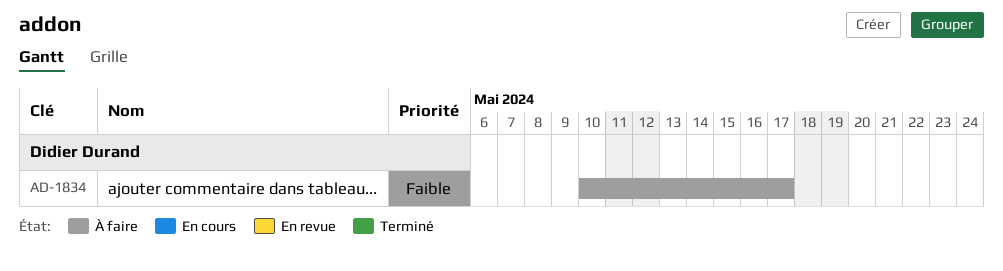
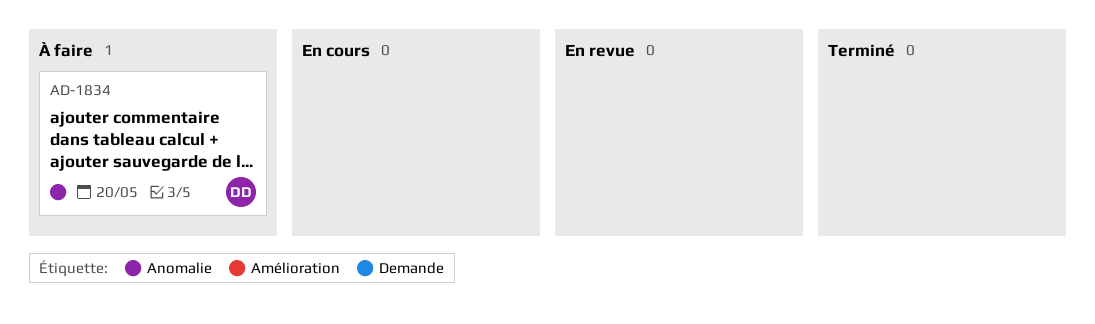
AD-1834, due: May 17 -> May 20

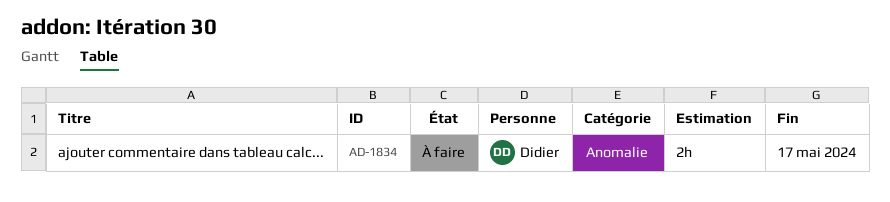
AD-1834, due: May 20 -> May 17

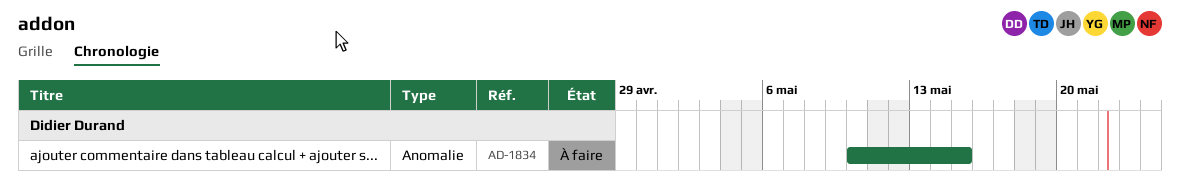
AD-1834, due: May 17 -> May 15

